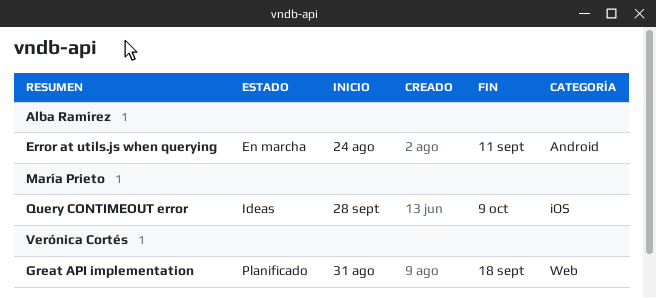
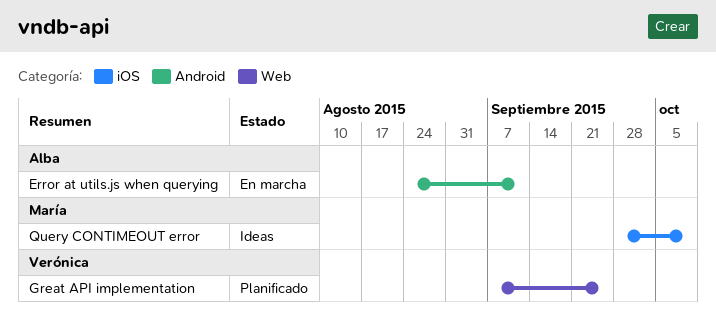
Great API implementation, start: Aug 31 -> Sep 7
Great API implementation, due: Sep 18 -> Sep 25

